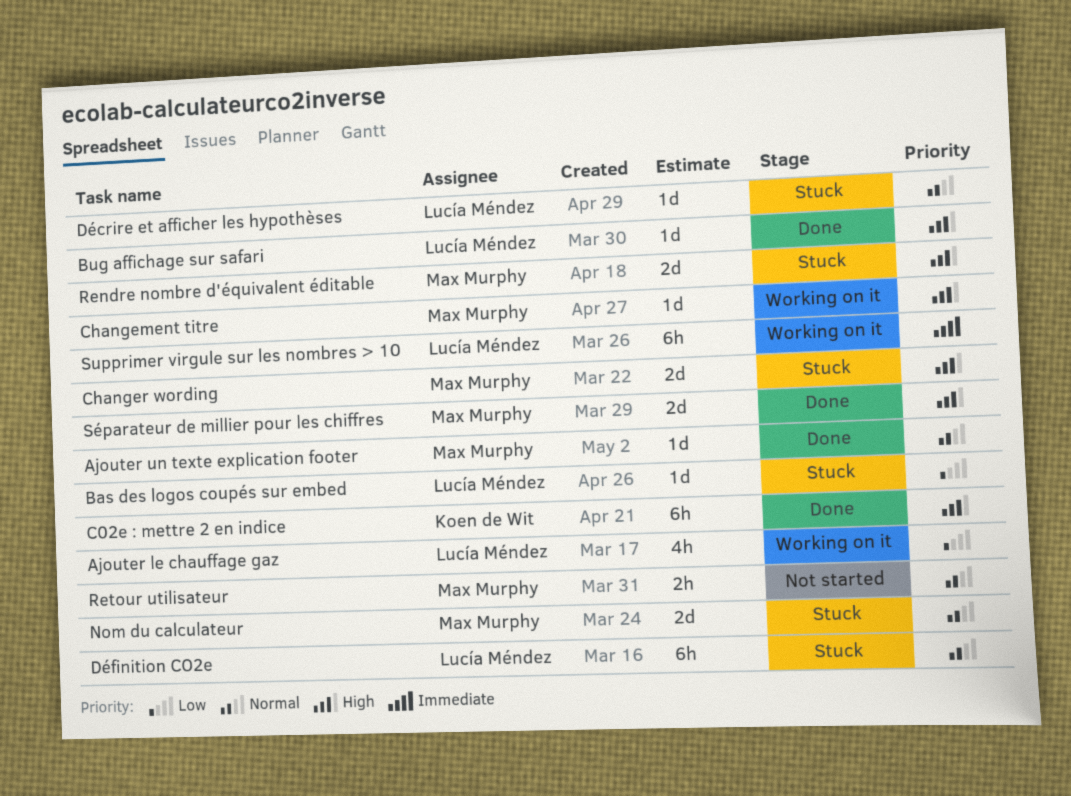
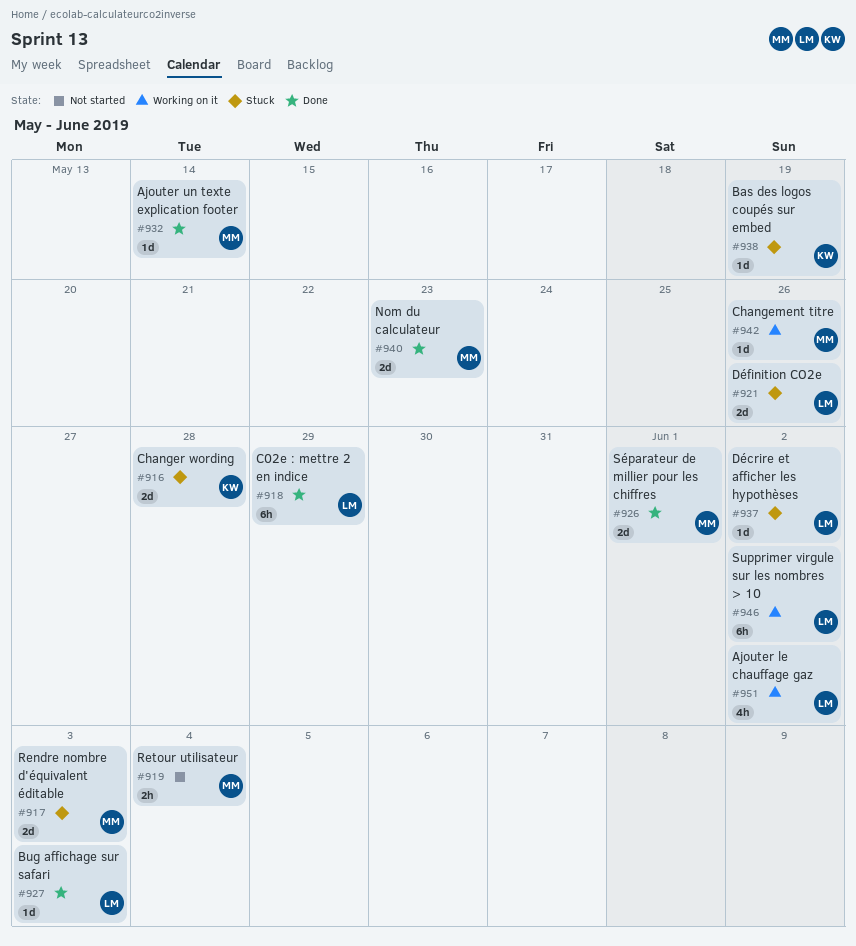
Bas des logos coupés sur embed, owner: Lucía Méndez -> Koen de Wit
C02e : mettre 2 en indice, owner: Koen de Wit -> Lucía Méndez
Changer wording, owner: Max Murphy -> Koen de Wit
Définition CO2e, estimate: 6h -> 2d
Nom du calculateur, status: Stuck -> Done

